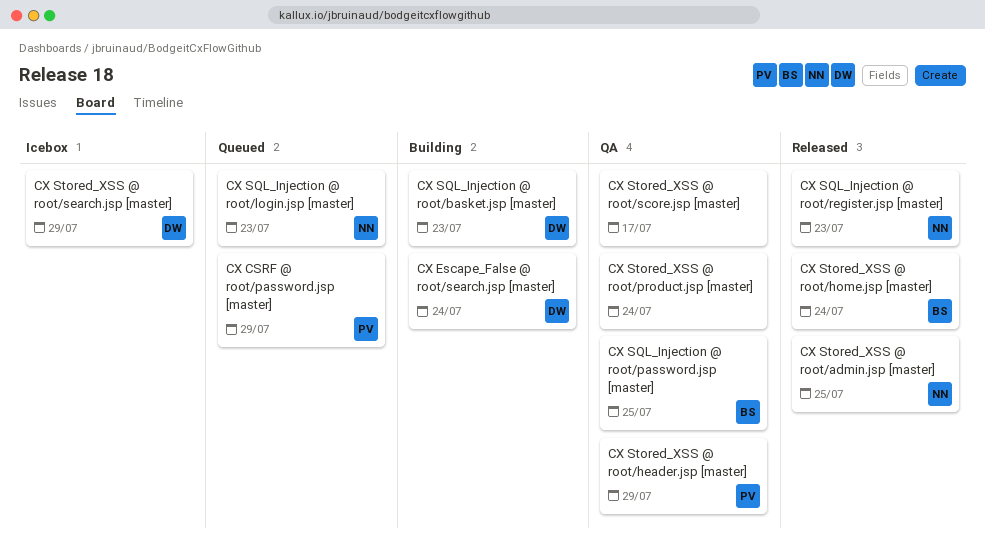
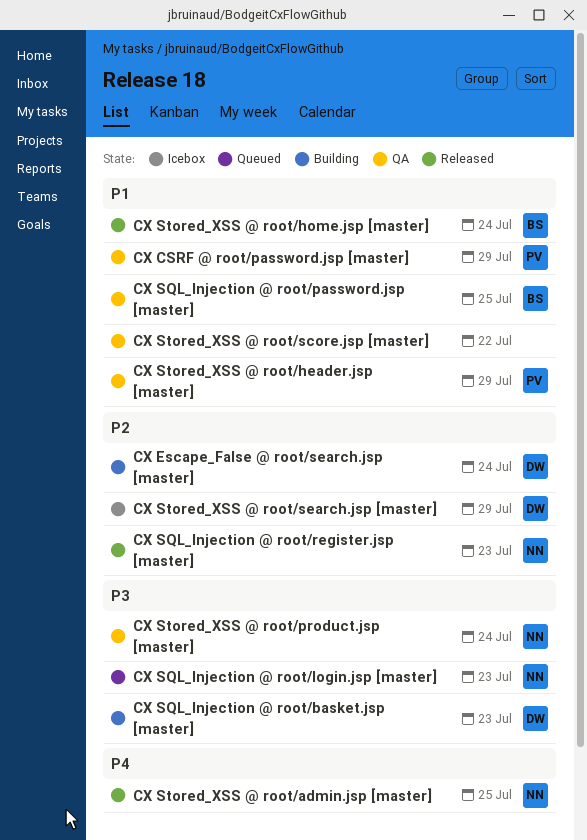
CX CSRF @ root/password.jsp [master], status: Queued -> QA
CX Stored_XSS @ root/product.jsp [master], owner: none -> NN
CX Stored_XSS @ root/score.jsp [master], due: Jul 17 -> Jul 22

